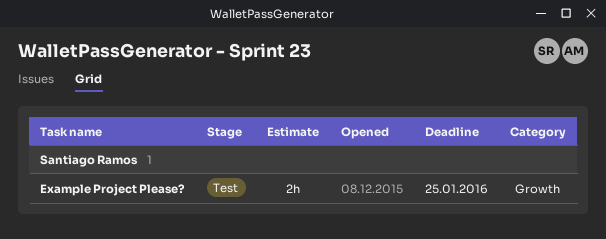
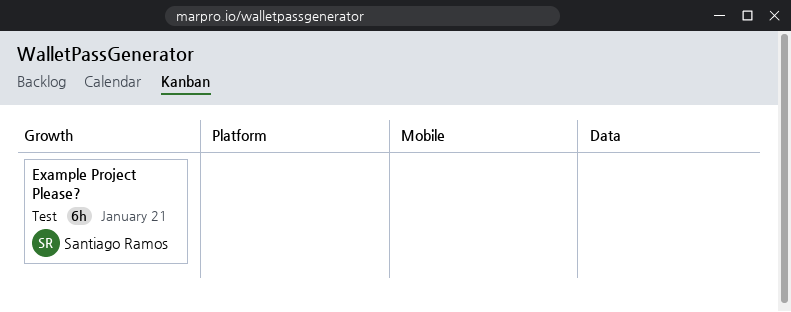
Example Project Please?, estimate: 2h -> 6h
Example Project Please?, due: Jan 25 -> Jan 21

